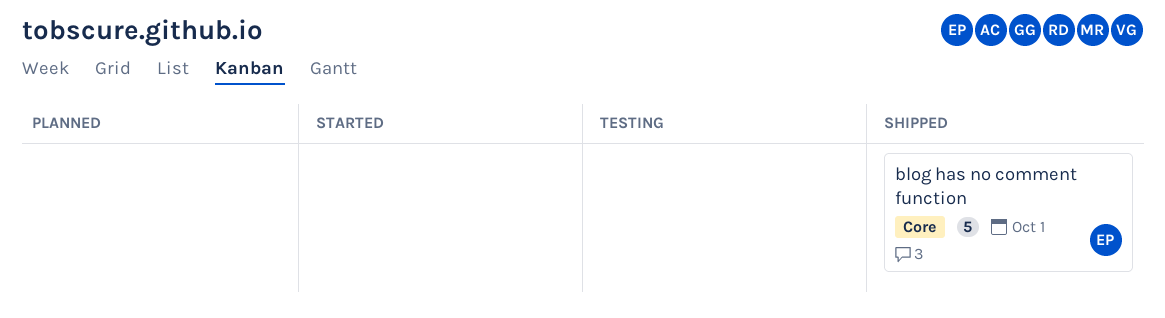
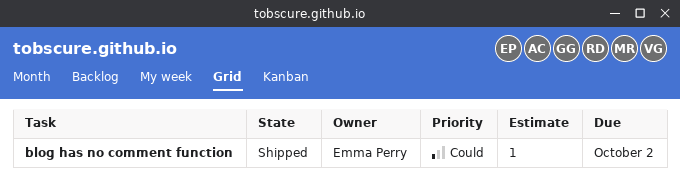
blog has no comment function, estimate: 5 -> 1
blog has no comment function, due: Oct 1 -> Oct 2

